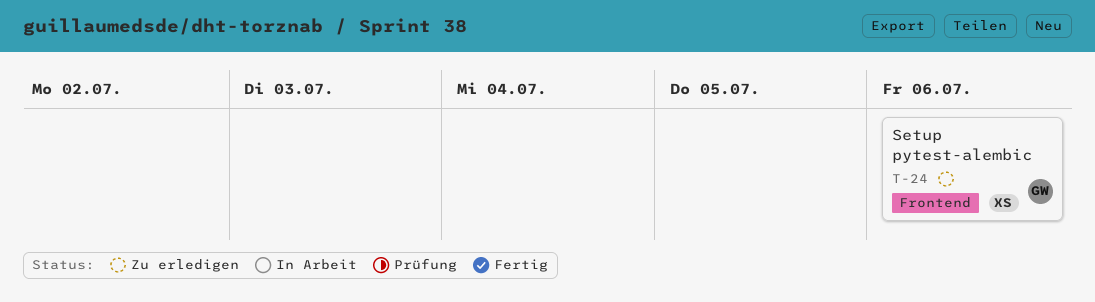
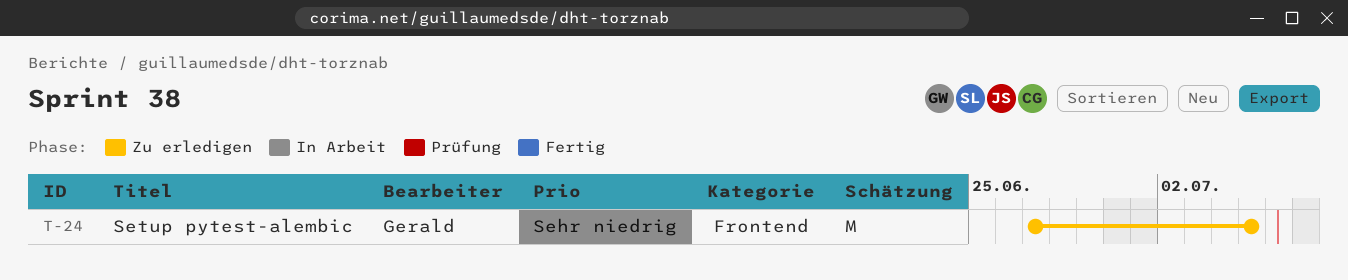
T-24, estimate: XS -> M
T-24, due: Jul 6 -> Jul 5

